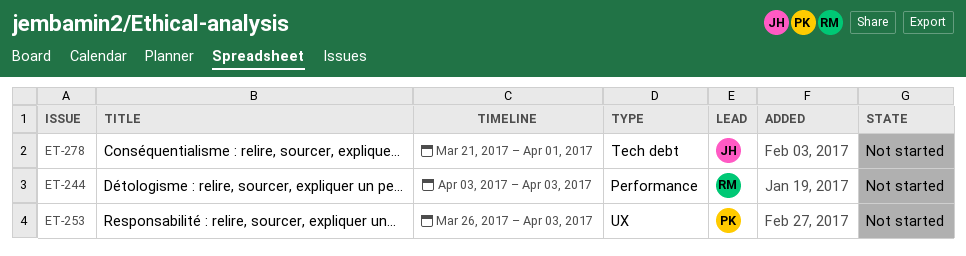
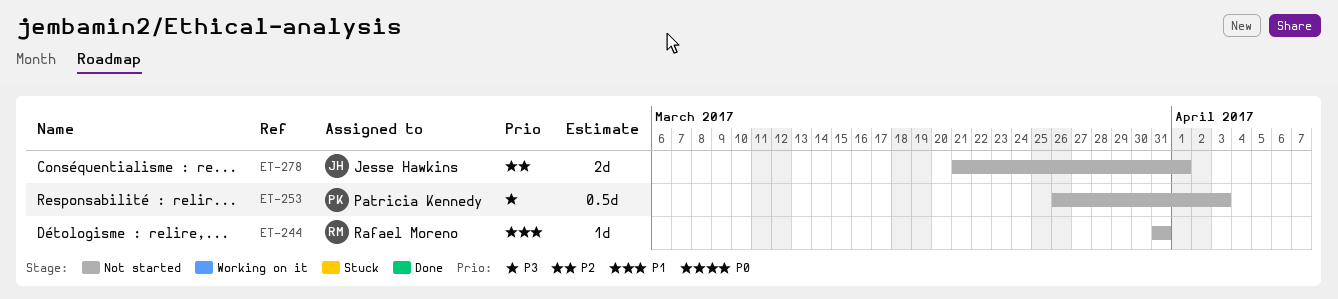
ET-244, start: Apr 3 -> Mar 31
ET-244, due: Apr 3 -> Mar 31

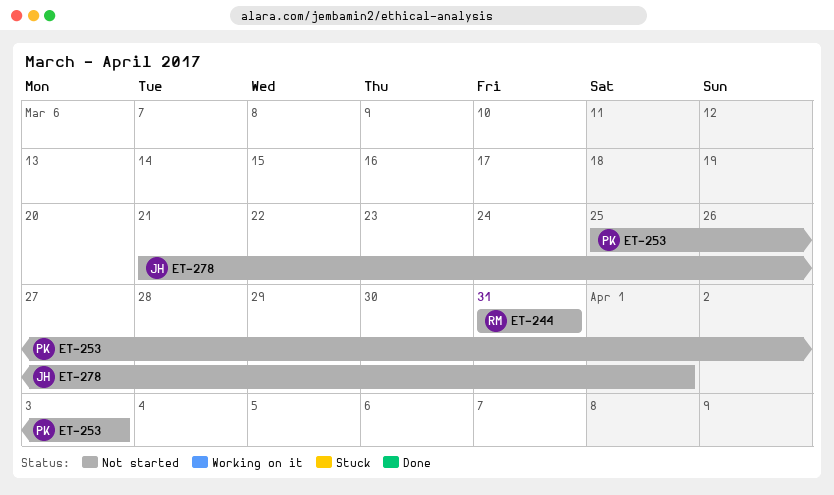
ET-253, start: Mar 26 -> Mar 25

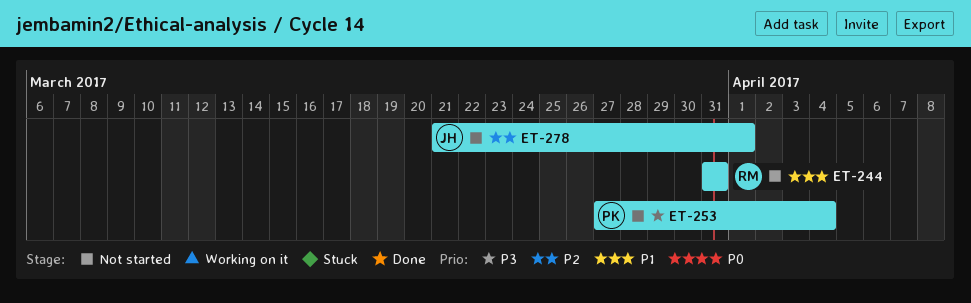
ET-253, start: Mar 25 -> Mar 27
ET-253, due: Apr 3 -> Apr 4

